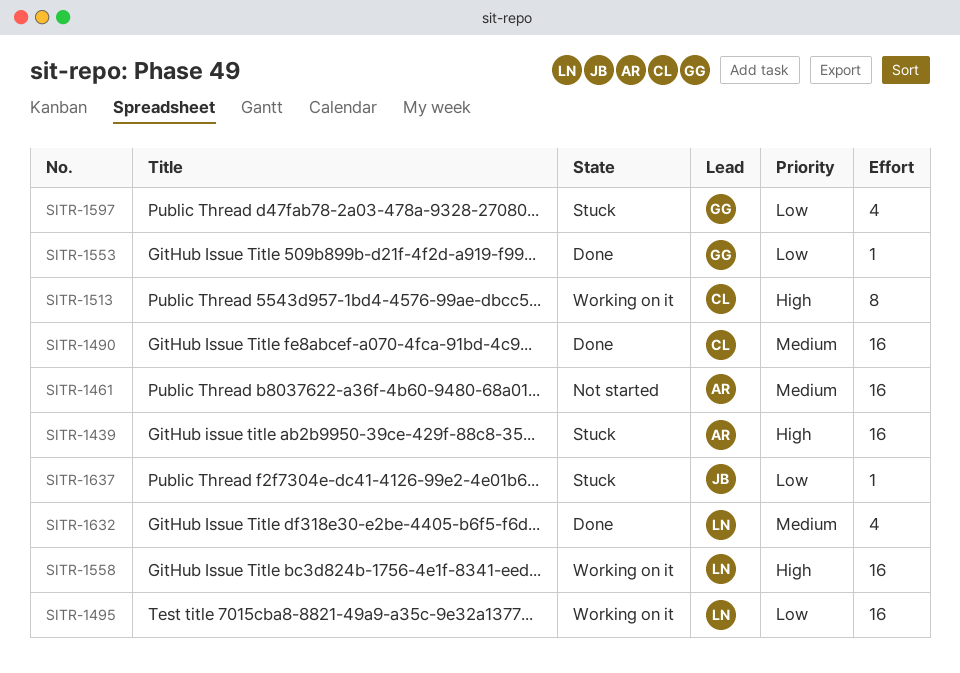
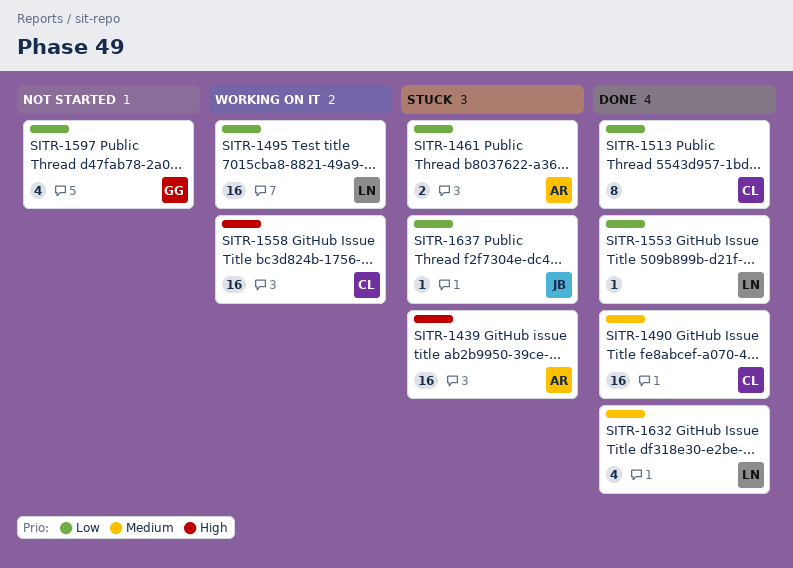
SITR-1461, status: Not started -> Stuck
SITR-1461, priority: Medium -> Low
SITR-1461, estimate: 16 -> 2
SITR-1513, status: Working on it -> Done
SITR-1513, priority: High -> Low
SITR-1553, owner: GG -> LN
SITR-1558, owner: LN -> CL
SITR-1597, status: Stuck -> Not started

